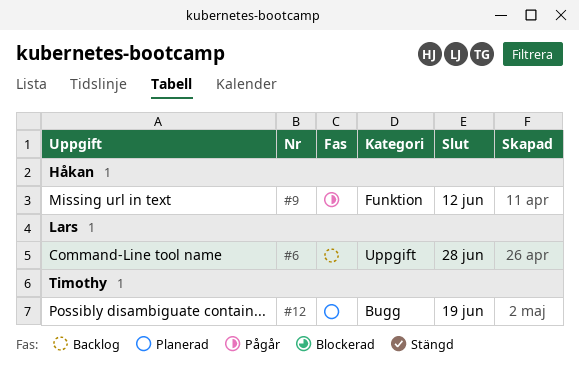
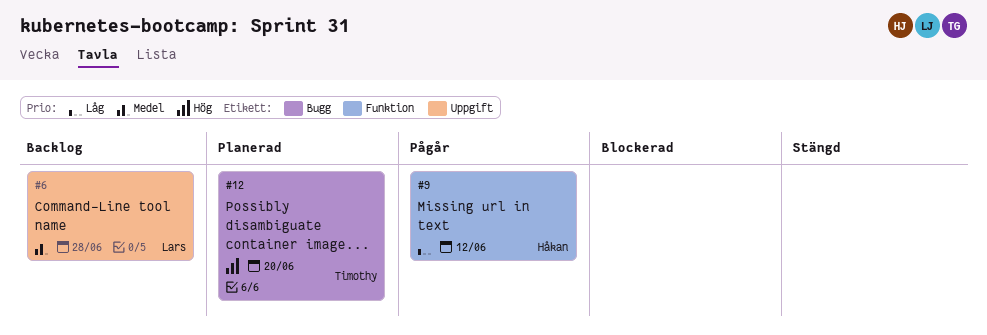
#12, due: Jun 19 -> Jun 20

